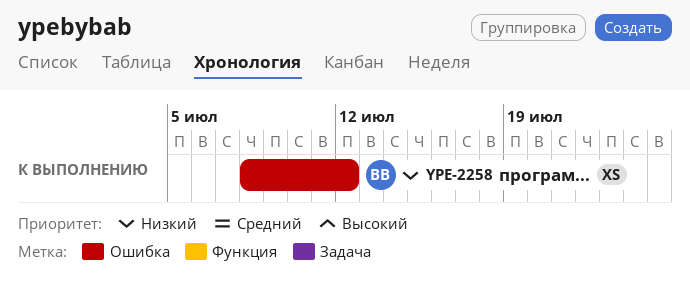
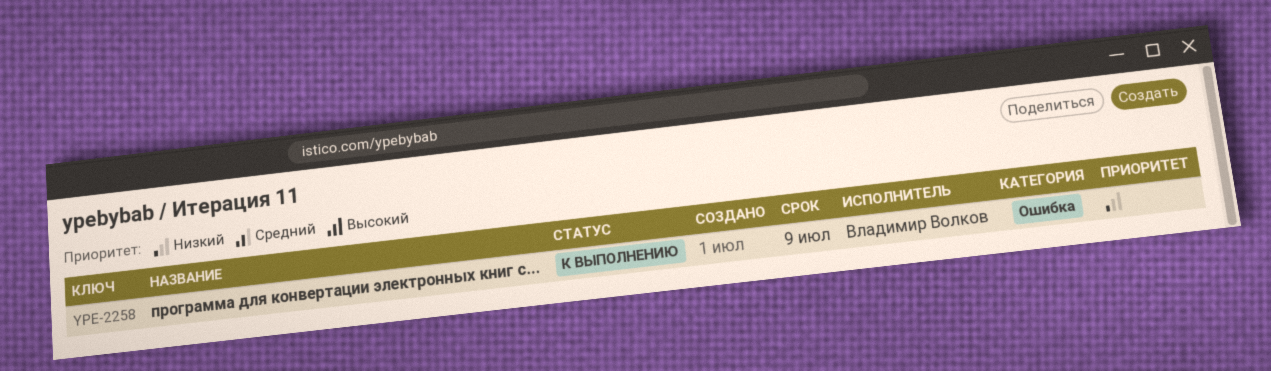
YPE-2258, due: Jul 12 -> Jul 9

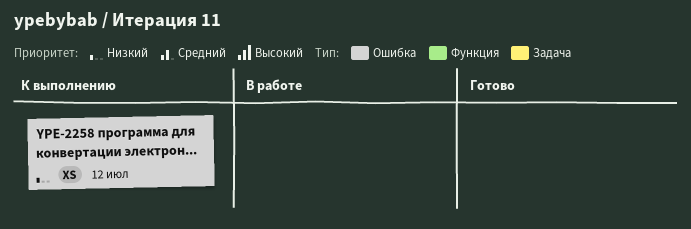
YPE-2258, due: Jul 9 -> Jul 12

